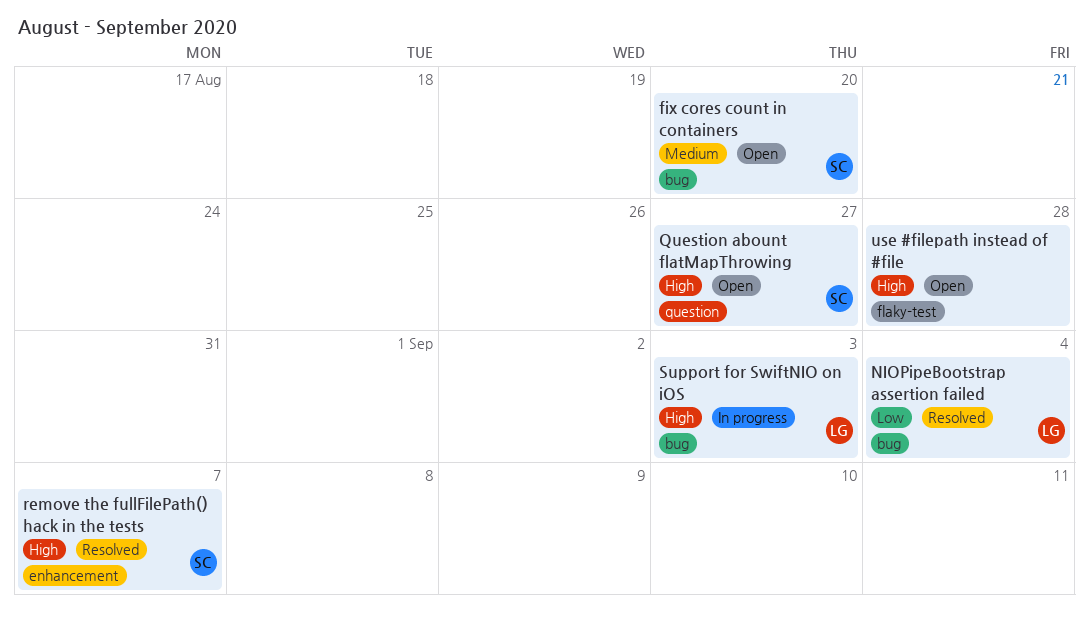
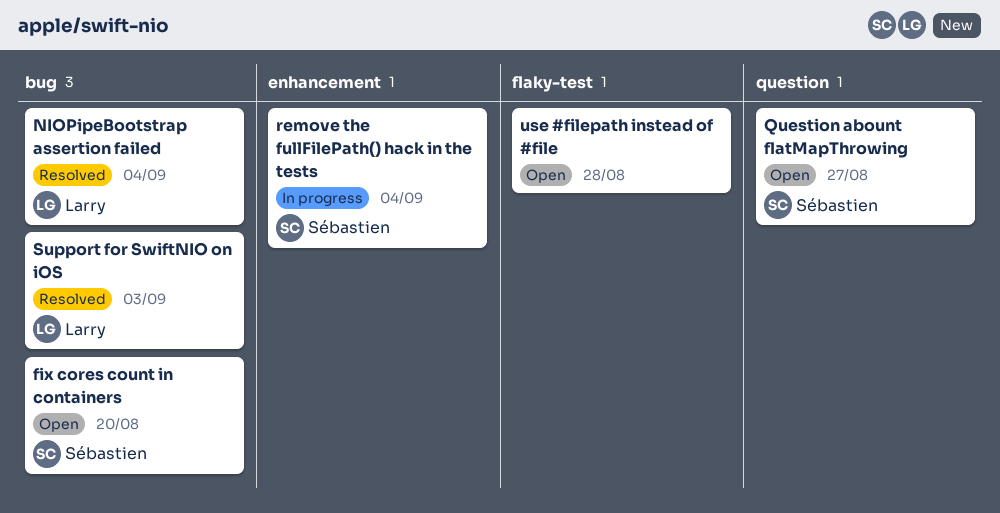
remove the fullFilePath() hack in the tests, status: Resolved -> In progress
remove the fullFilePath() hack in the tests, due: Sep 7 -> Sep 4
Support for SwiftNIO on iOS, status: In progress -> Resolved

